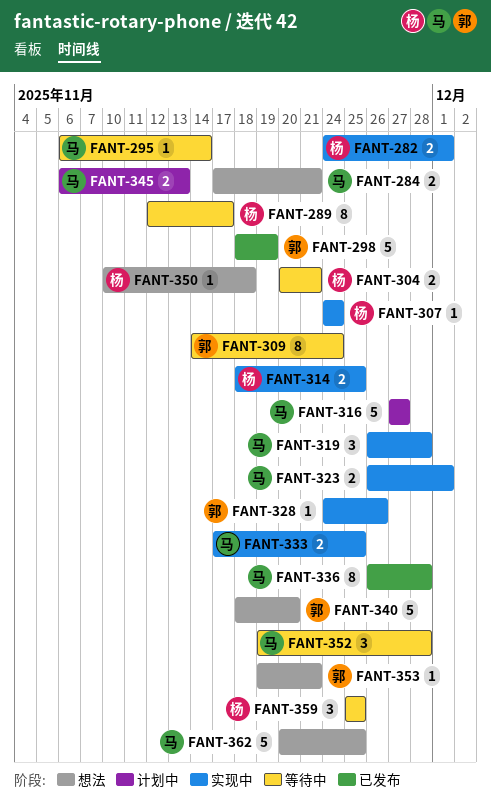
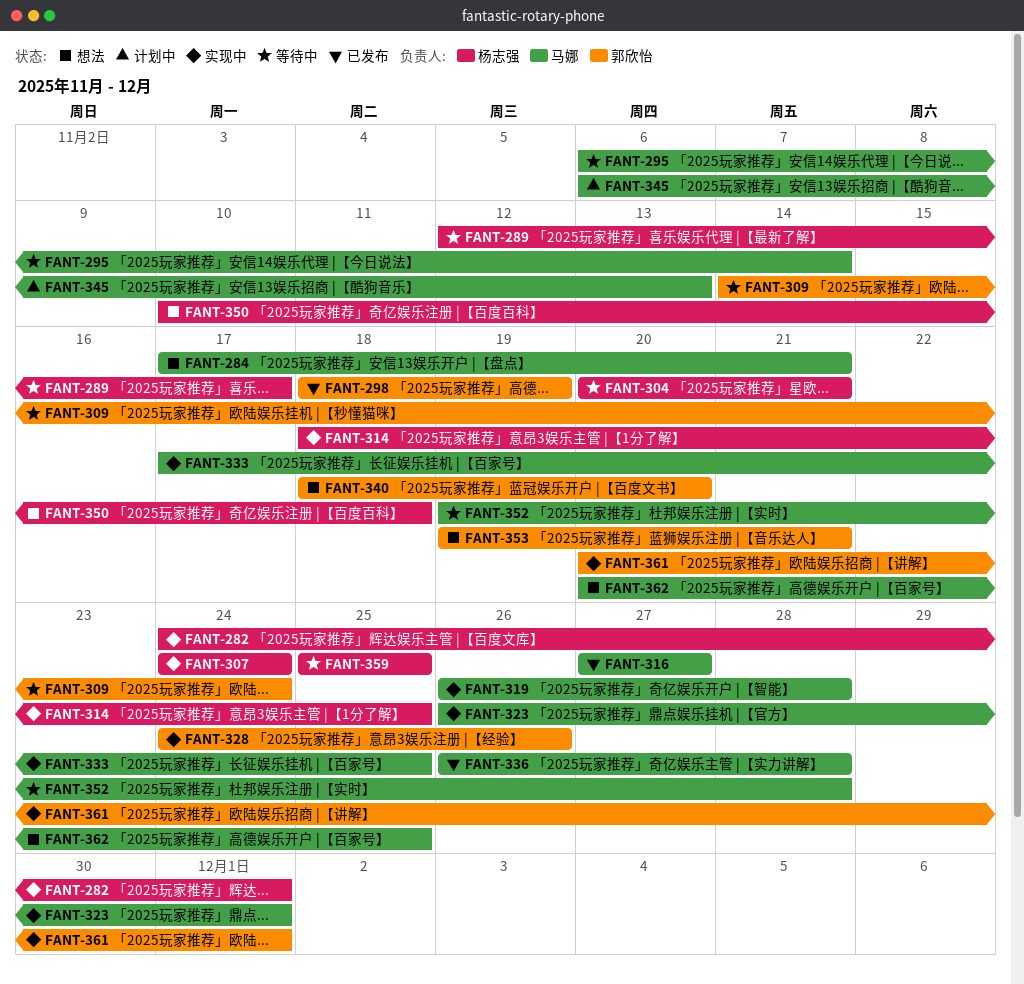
FANT-316, status: 计划中 -> 已发布
FANT-361: none -> present

